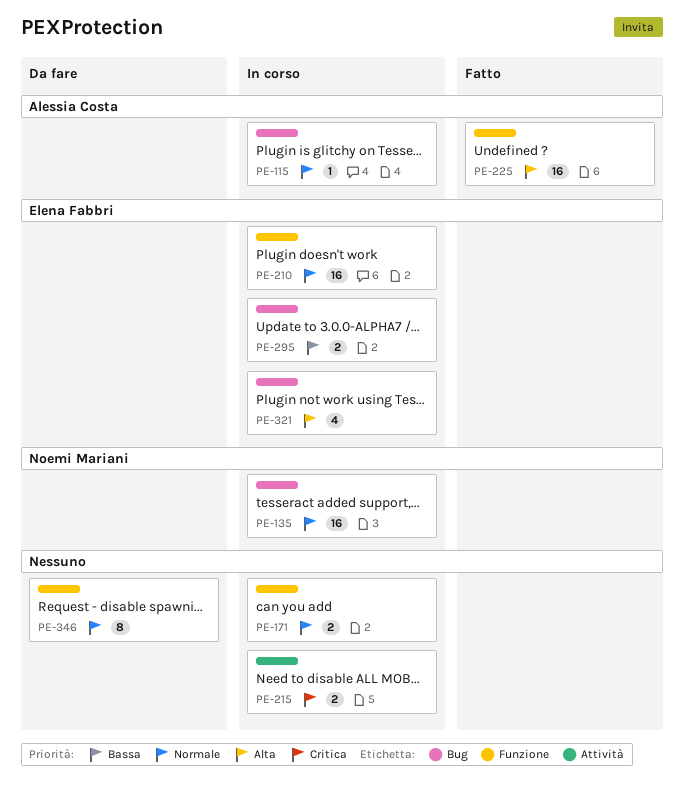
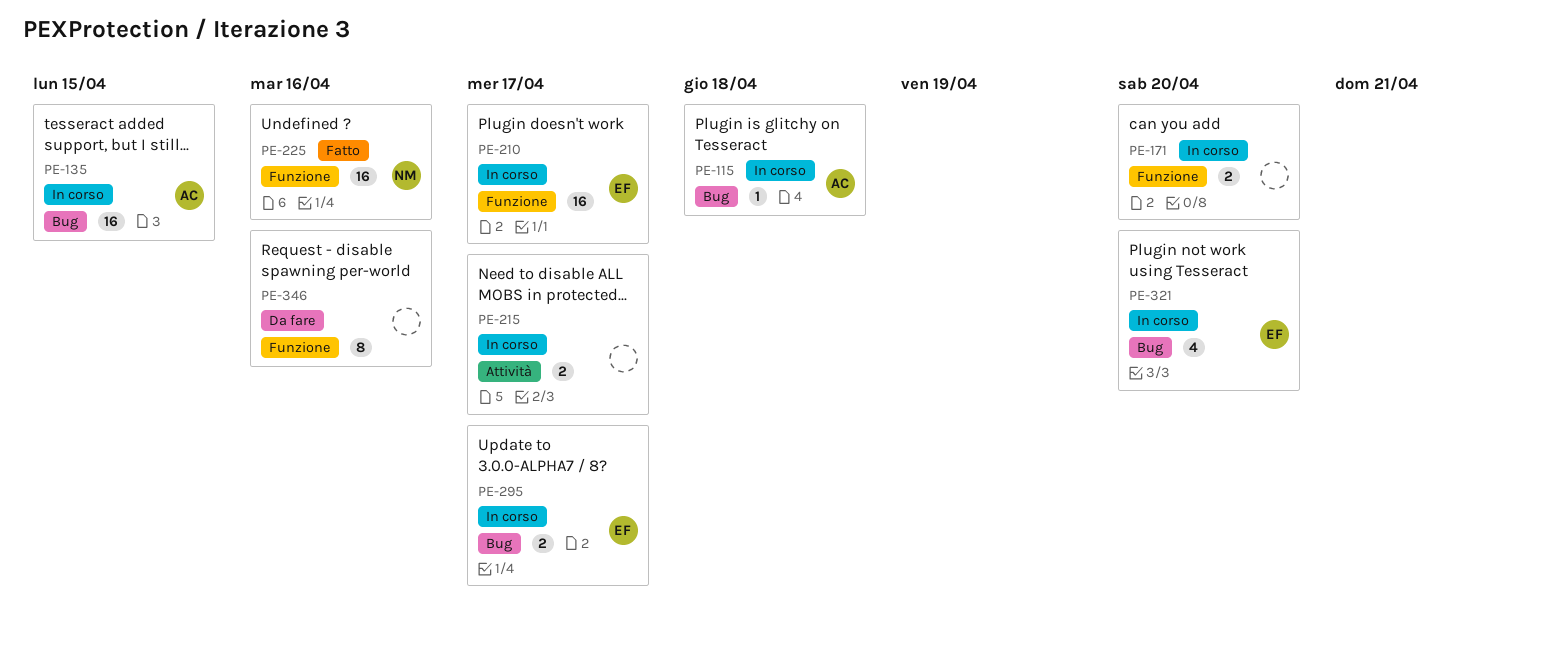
PE-135, owner: Noemi Mariani -> Alessia Costa
PE-225, owner: Alessia Costa -> Noemi Mariani

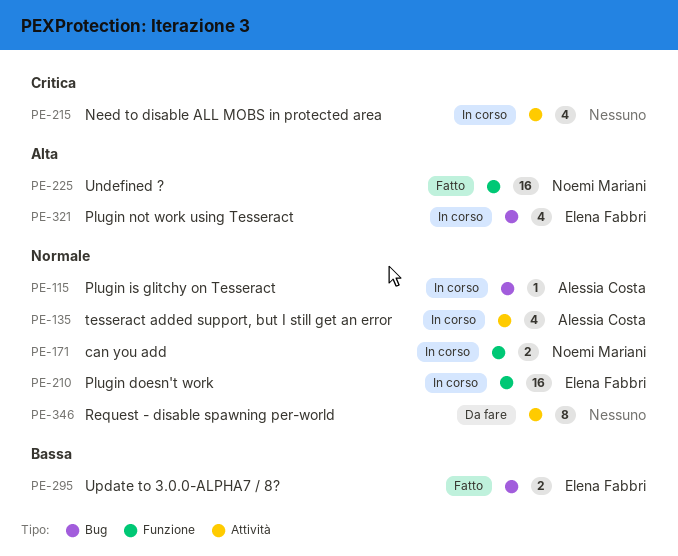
PE-135, label: Bug -> Attività
PE-135, estimate: 16 -> 4
PE-171, owner: none -> Noemi Mariani
PE-215, estimate: 2 -> 4
PE-295, status: In corso -> Fatto
PE-346, label: Funzione -> Attività

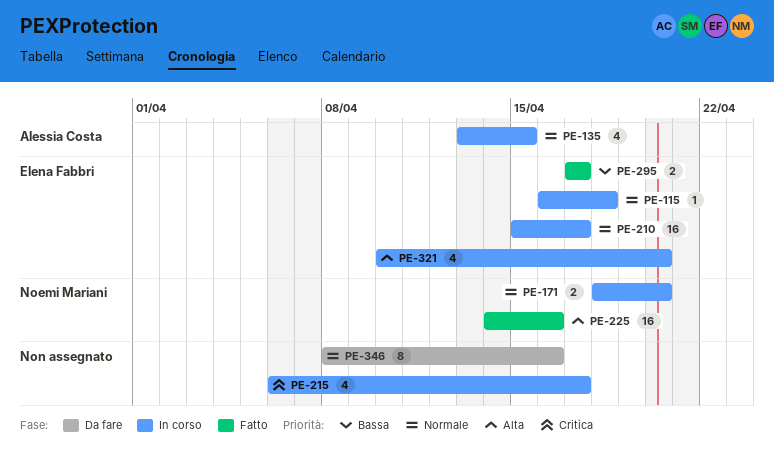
PE-115, owner: Alessia Costa -> Elena Fabbri

